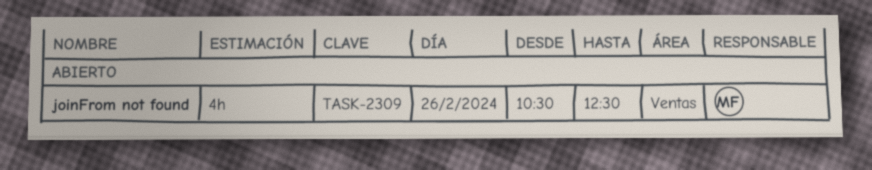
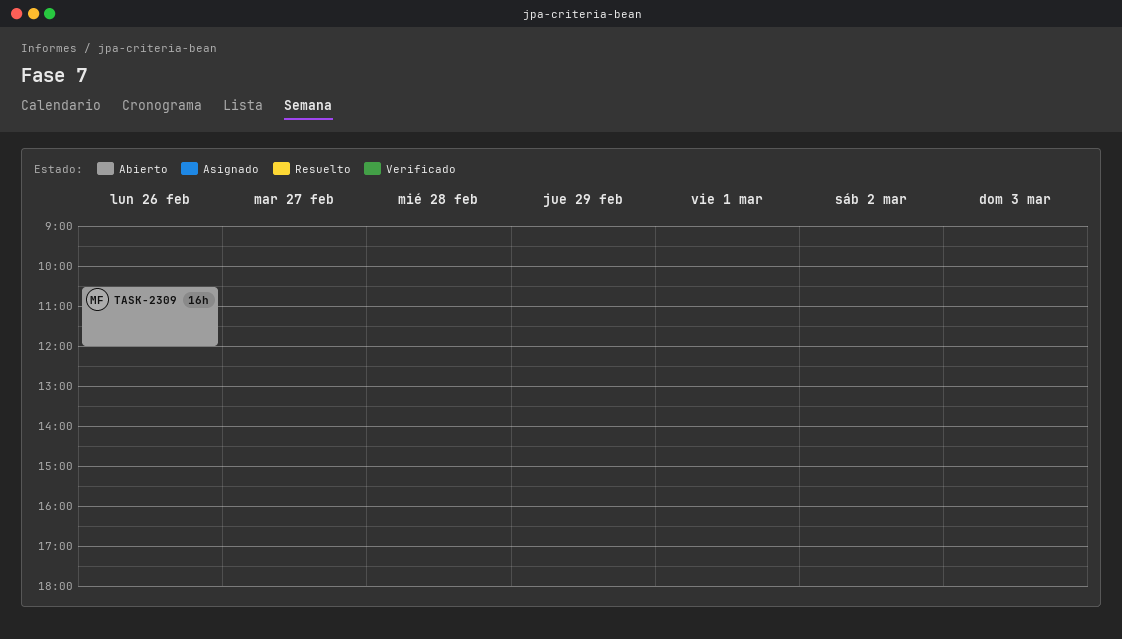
TASK-2309, estimate: 4h -> 16h
TASK-2309, ends: 12:30 -> 12:00

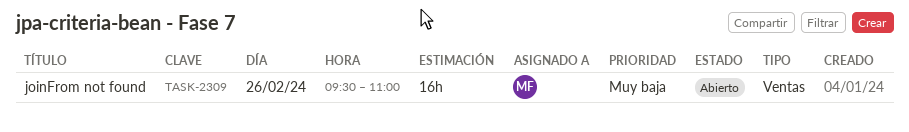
TASK-2309, begins: 10:30 -> 09:30
TASK-2309, ends: 12:00 -> 11:00

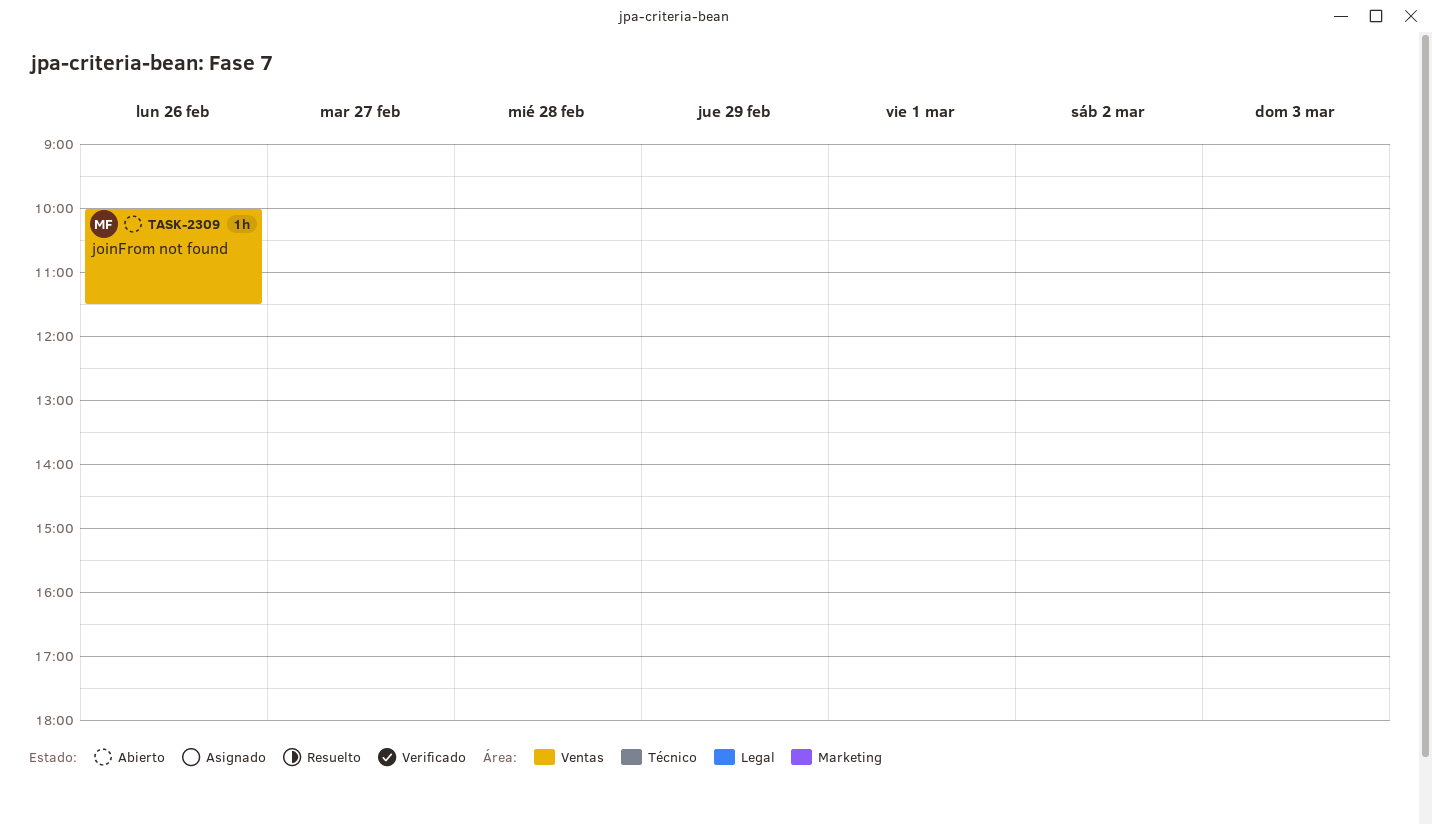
TASK-2309, estimate: 16h -> 1h
TASK-2309, begins: 09:30 -> 10:00
TASK-2309, ends: 11:00 -> 11:30

